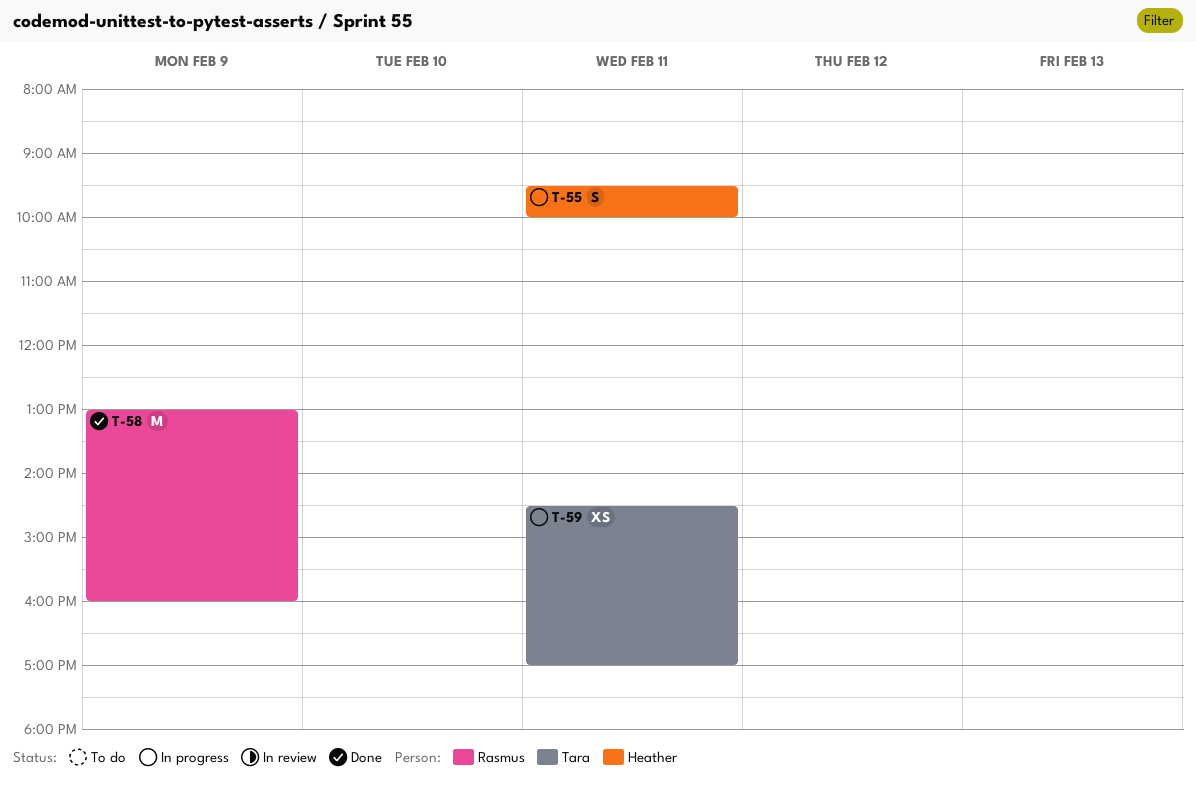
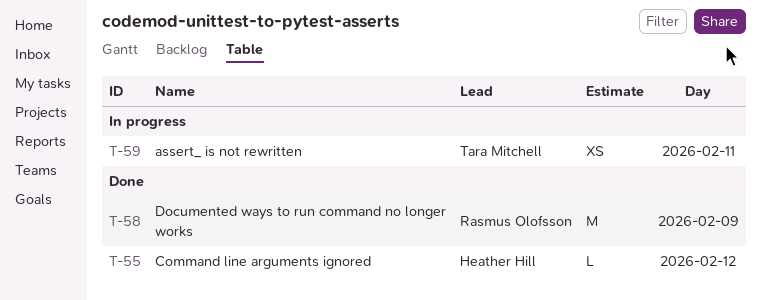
T-55, status: In progress -> Done
T-55, estimate: S -> L
T-55, day: Feb 11 -> Feb 12

